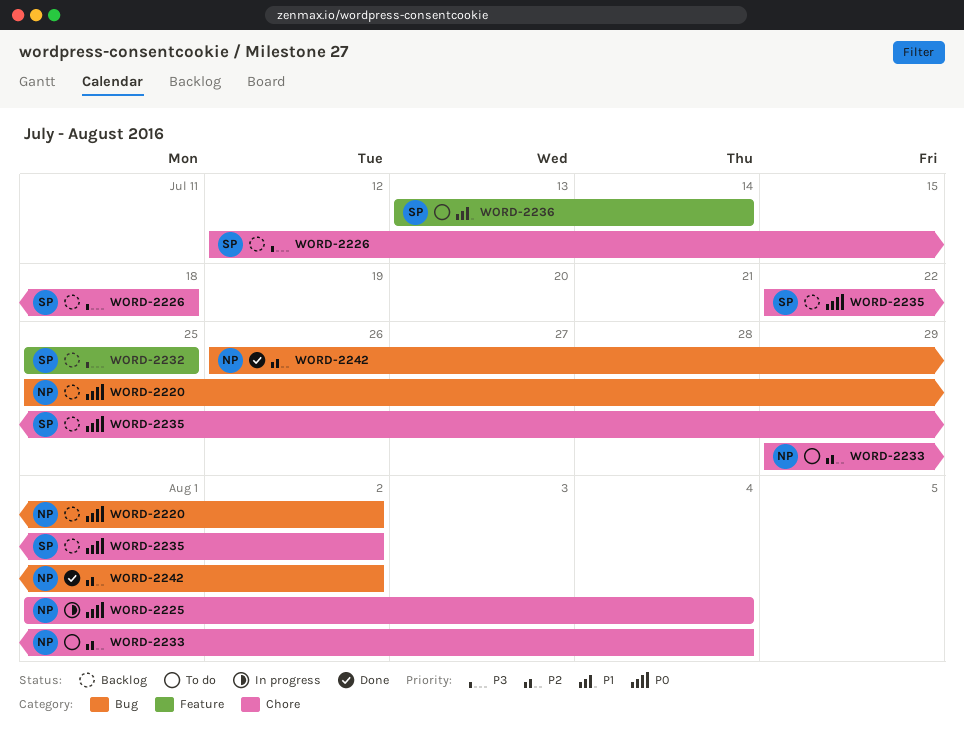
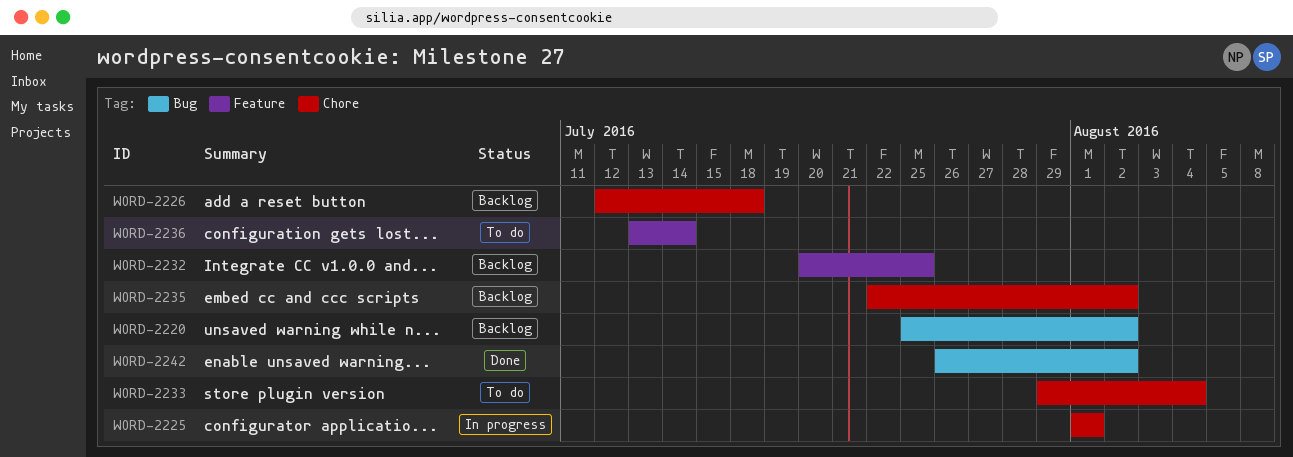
WORD-2225, due: Aug 4 -> Aug 1
WORD-2232, start: Jul 25 -> Jul 20

